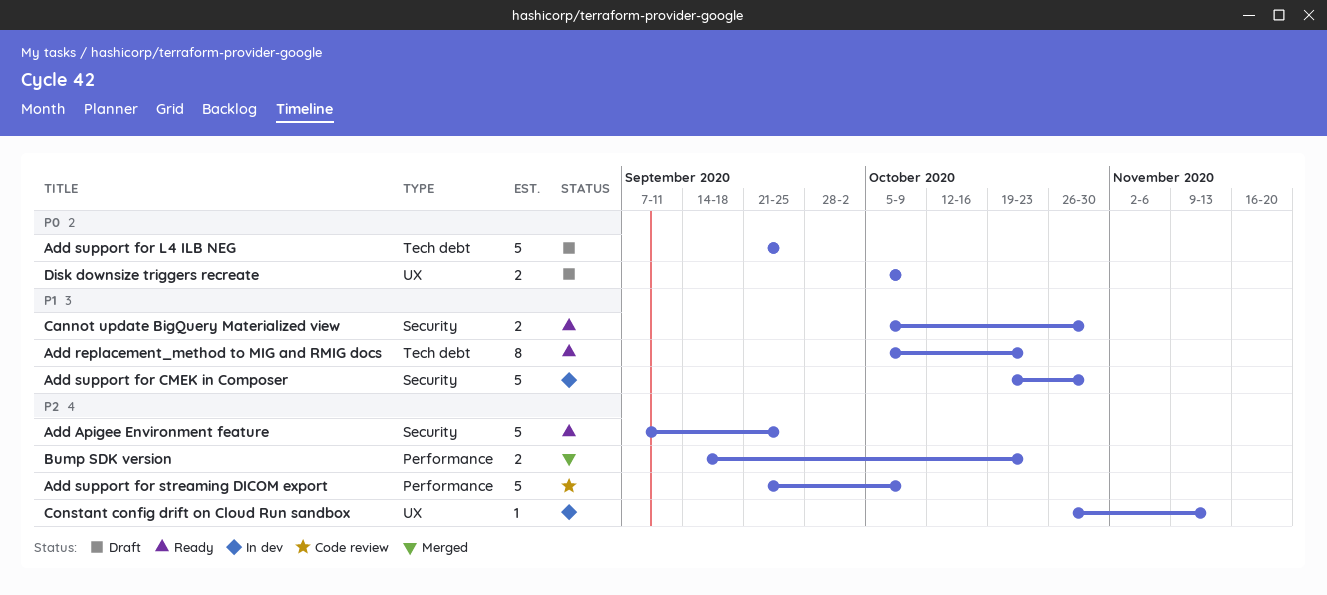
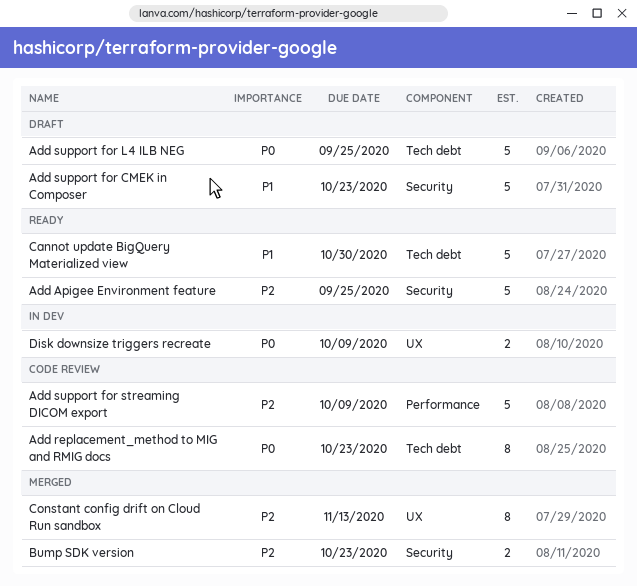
Add replacement_method to MIG and RMIG docs, status: Ready -> Code review
Add replacement_method to MIG and RMIG docs, priority: P1 -> P0
Add support for CMEK in Composer, status: In dev -> Draft
Add support for CMEK in Composer, due: Oct 30 -> Oct 23
Bump SDK version, label: Performance -> Security
Cannot update BigQuery Materialized view, label: Security -> Tech debt
Cannot update BigQuery Materialized view, estimate: 2 -> 5
Constant config drift on Cloud Run sandbox, status: In dev -> Merged
Constant config drift on Cloud Run sandbox, estimate: 1 -> 8
Disk downsize triggers recreate, status: Draft -> In dev

